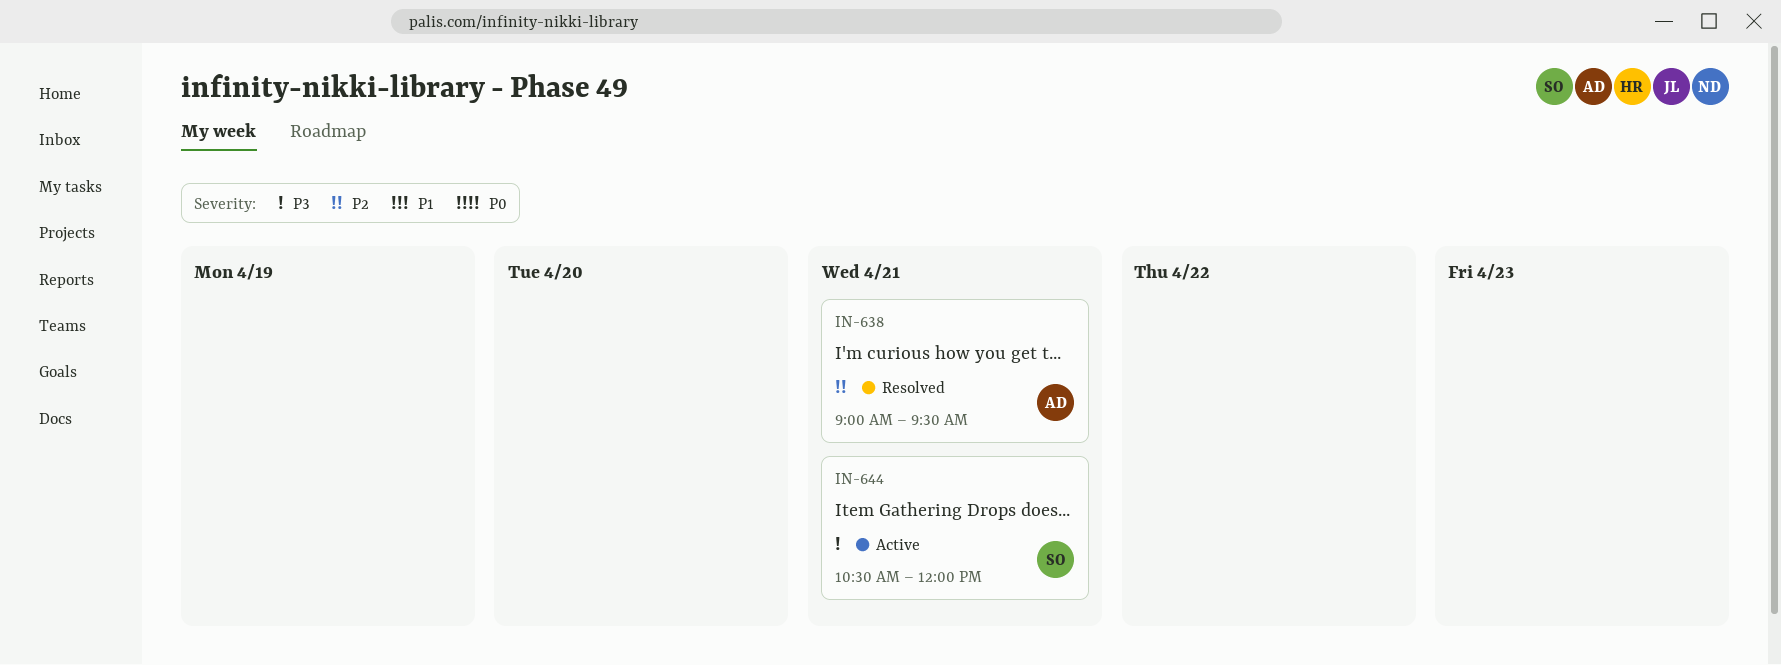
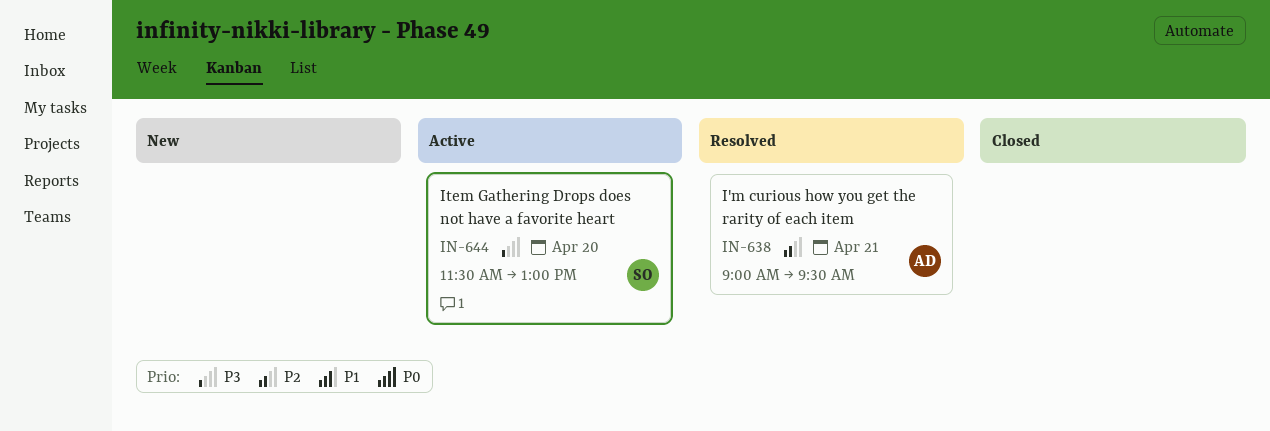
IN-644, day: Apr 21 -> Apr 20
IN-644, begins: 10:30 -> 11:30
IN-644, ends: 12:00 -> 13:00

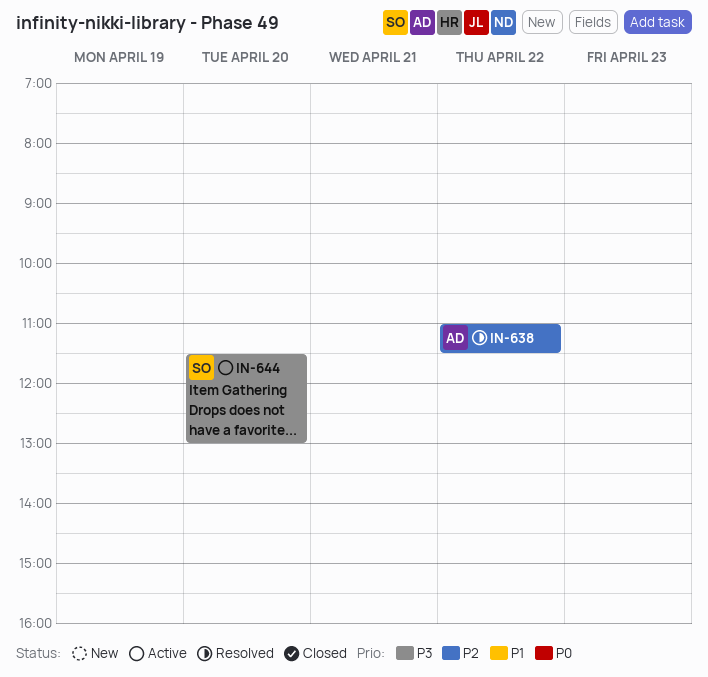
IN-638, day: Apr 21 -> Apr 22
IN-638, begins: 09:00 -> 11:00
IN-638, ends: 09:30 -> 11:30

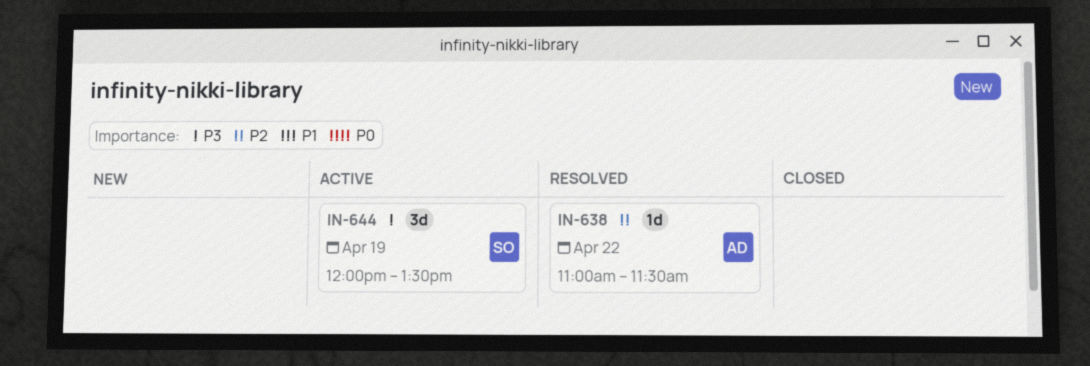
IN-644, day: Apr 20 -> Apr 19
IN-644, begins: 11:30 -> 12:00
IN-644, ends: 13:00 -> 13:30

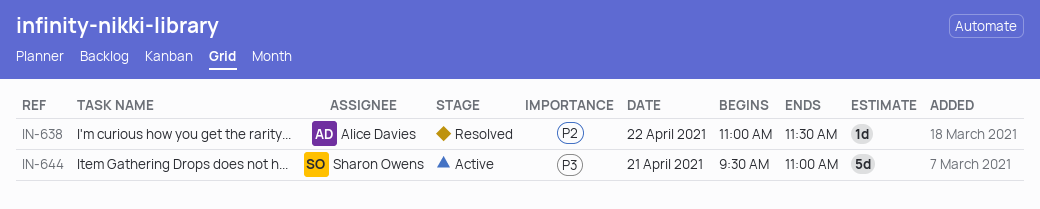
IN-644, estimate: 3d -> 5d
IN-644, day: Apr 19 -> Apr 21
IN-644, begins: 12:00 -> 09:30
IN-644, ends: 13:30 -> 11:00

